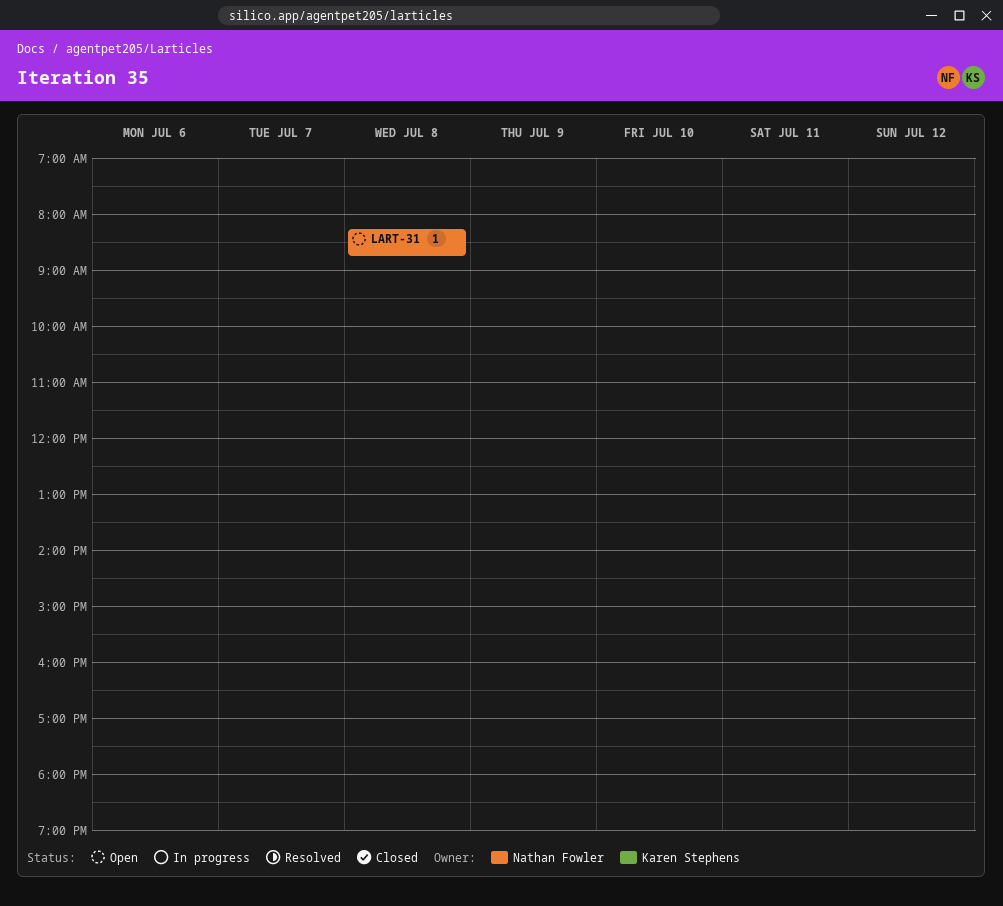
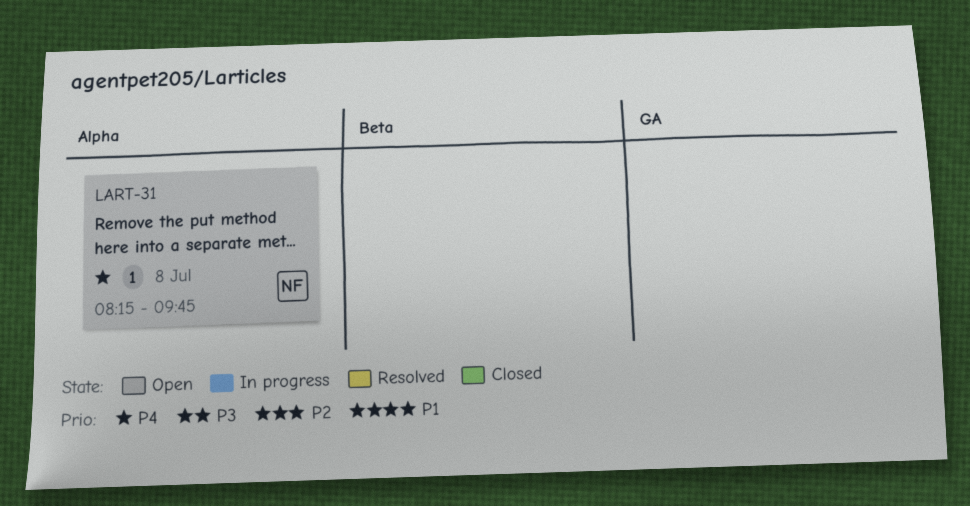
LART-31, ends: 08:45 -> 09:45

